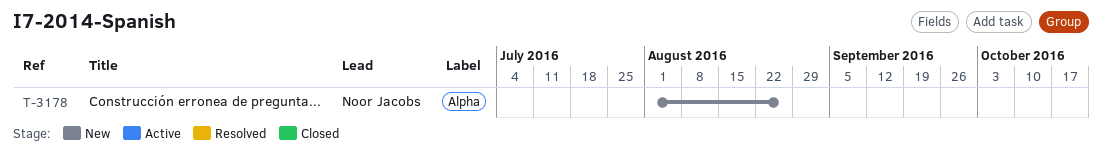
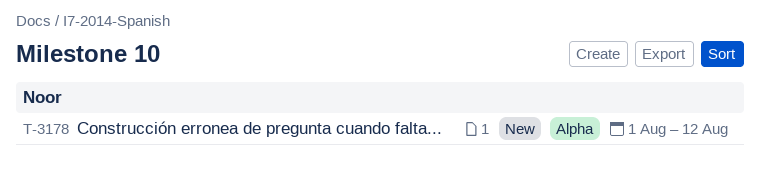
T-3178, due: Aug 26 -> Aug 12

